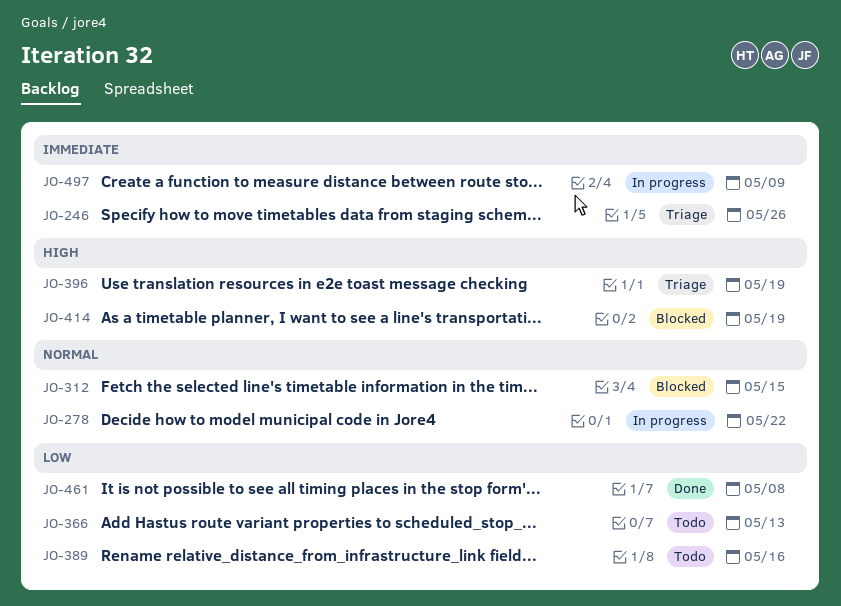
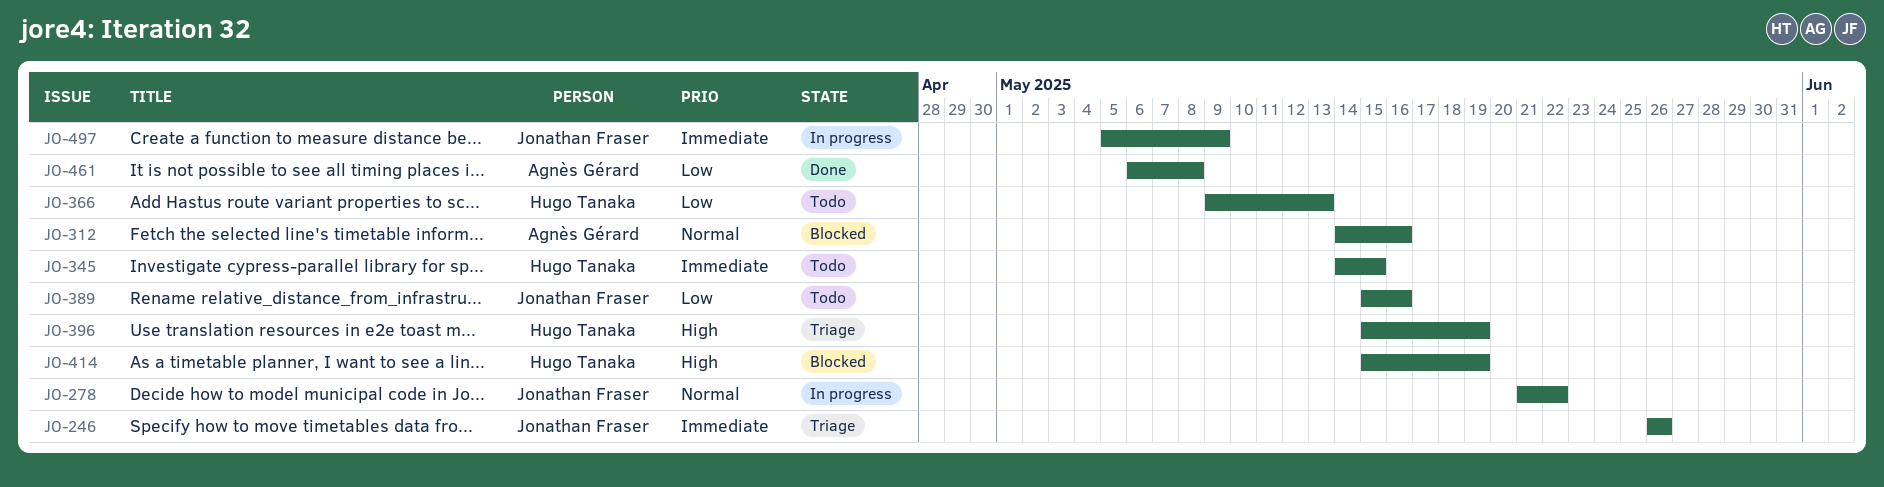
JO-312, due: May 15 -> May 16
JO-345: none -> present

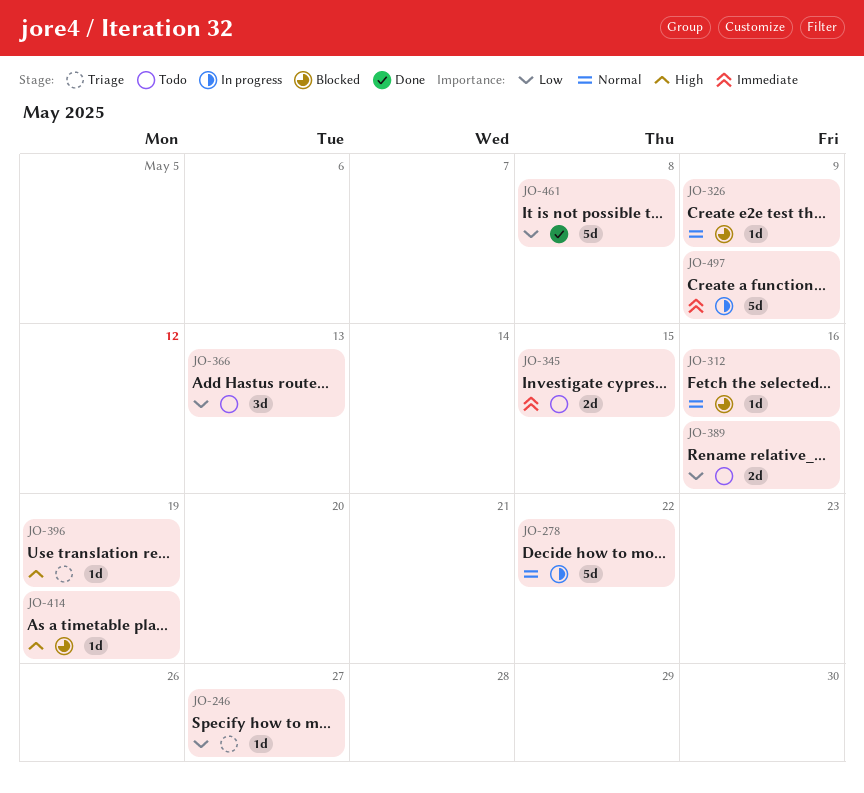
JO-246, priority: Immediate -> Low
JO-246, due: May 26 -> May 27
JO-326: none -> present

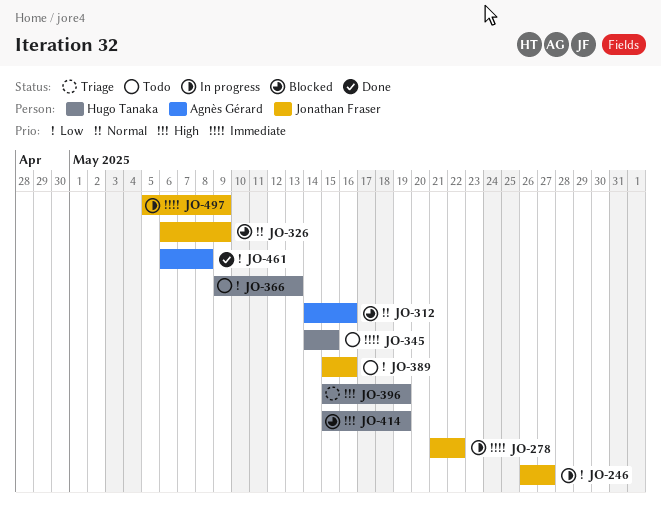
JO-246, status: Triage -> In progress
JO-278, priority: Normal -> Immediate

